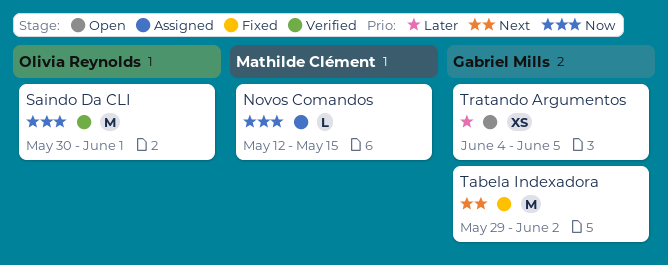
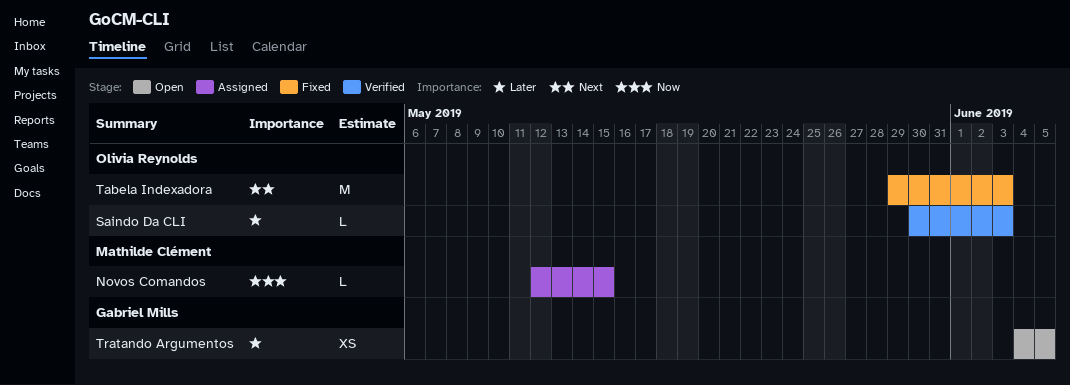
Saindo Da CLI, priority: Now -> Later
Saindo Da CLI, estimate: M -> L
Saindo Da CLI, due: Jun 1 -> Jun 3
Tabela Indexadora, owner: Gabriel Mills -> Olivia Reynolds
Tabela Indexadora, due: Jun 2 -> Jun 3

